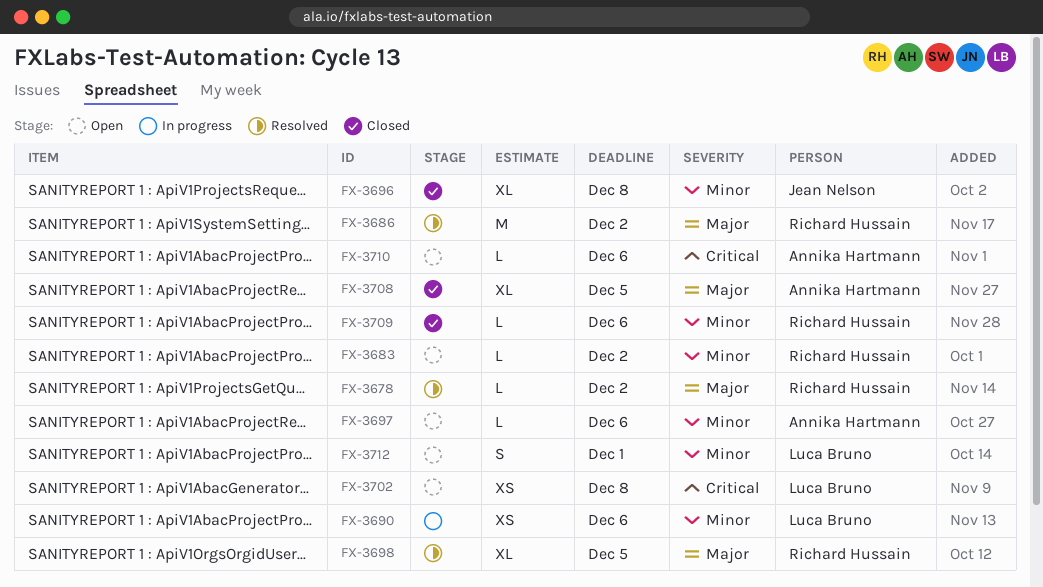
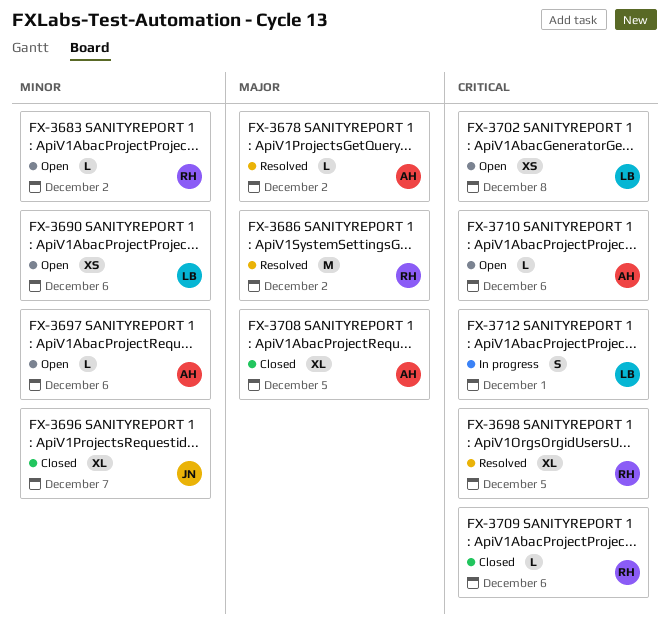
FX-3678, owner: Richard Hussain -> Annika Hartmann
FX-3690, status: In progress -> Open
FX-3696, due: Dec 8 -> Dec 7
FX-3698, priority: Major -> Critical
FX-3709, priority: Minor -> Critical
FX-3712, status: Open -> In progress
FX-3712, priority: Minor -> Critical

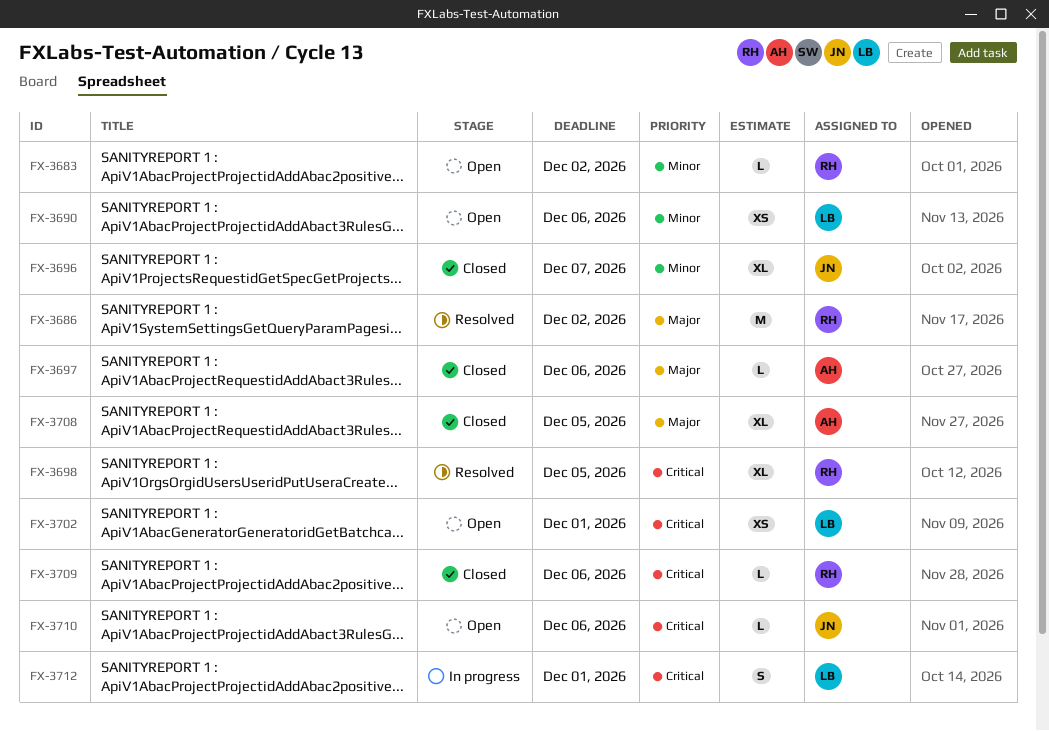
FX-3678: present -> none
FX-3697, status: Open -> Closed
FX-3697, priority: Minor -> Major
FX-3702, due: Dec 8 -> Dec 1
FX-3710, owner: AH -> JN

